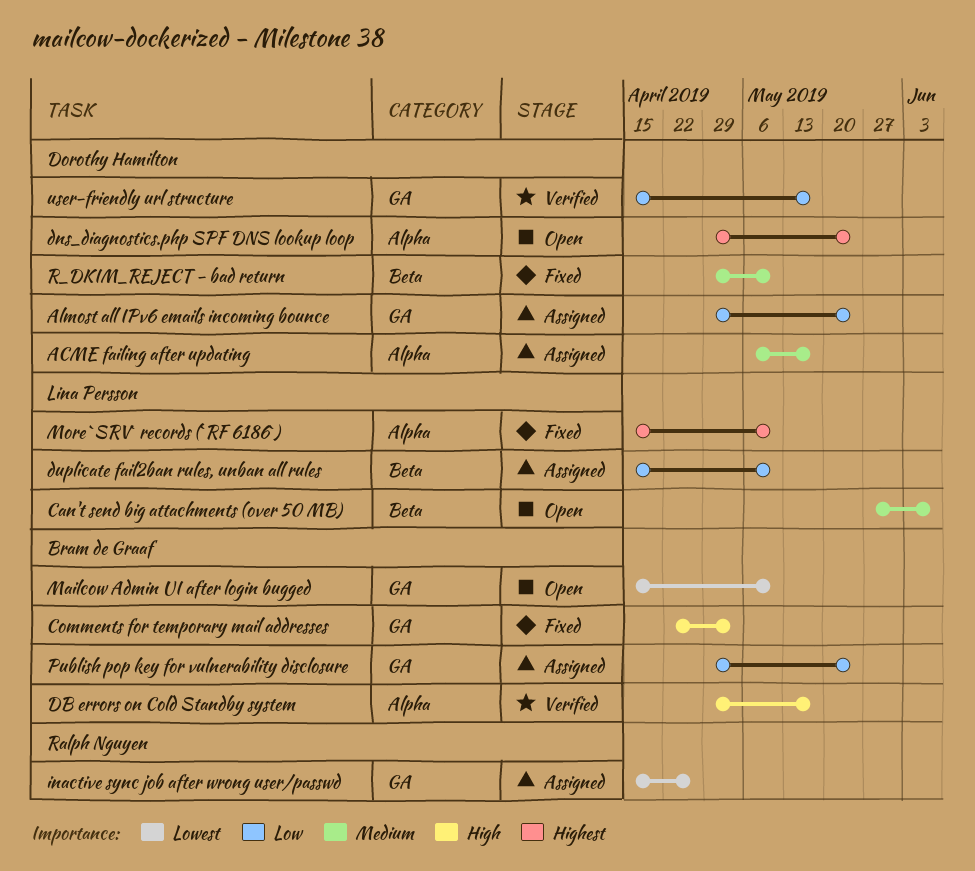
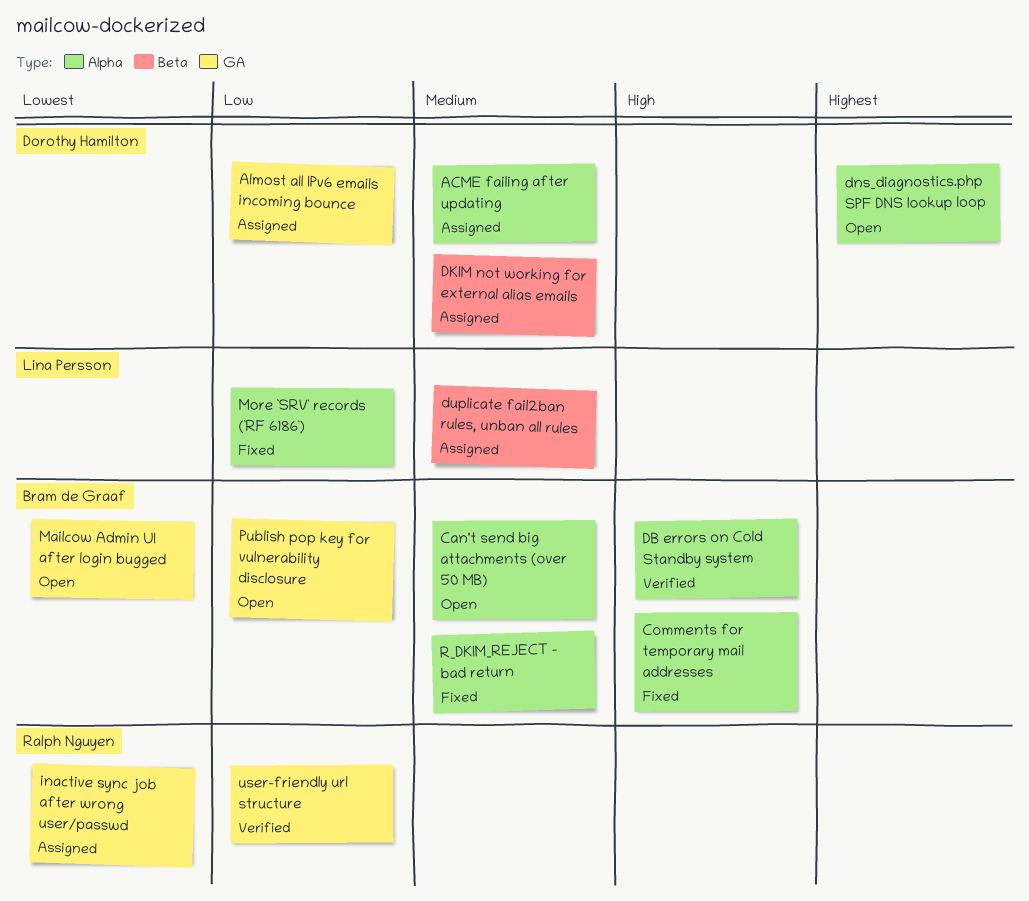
Can't send big attachments (over 50 MB), owner: Lina Persson -> Bram de Graaf
Can't send big attachments (over 50 MB), label: Beta -> Alpha
Comments for temporary mail addresses, label: GA -> Alpha
DKIM not working for external alias emails: none -> present
duplicate fail2ban rules, unban all rules, priority: Low -> Medium
More `SRV` records (`RF 6186`), priority: Highest -> Low
Publish pop key for vulnerability disclosure, status: Assigned -> Open
R_DKIM_REJECT - bad return, owner: Dorothy Hamilton -> Bram de Graaf
R_DKIM_REJECT - bad return, label: Beta -> Alpha
user-friendly url structure, owner: Dorothy Hamilton -> Ralph Nguyen

